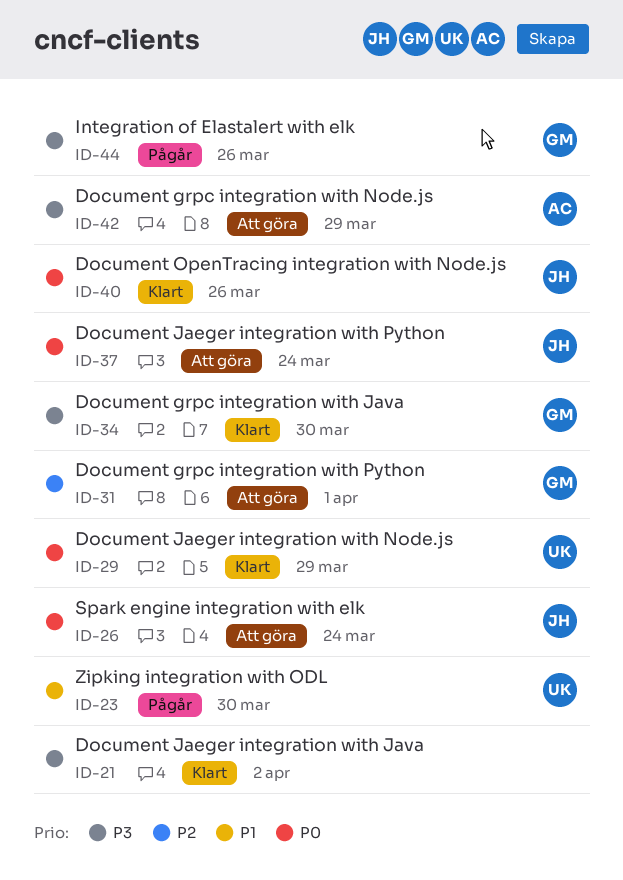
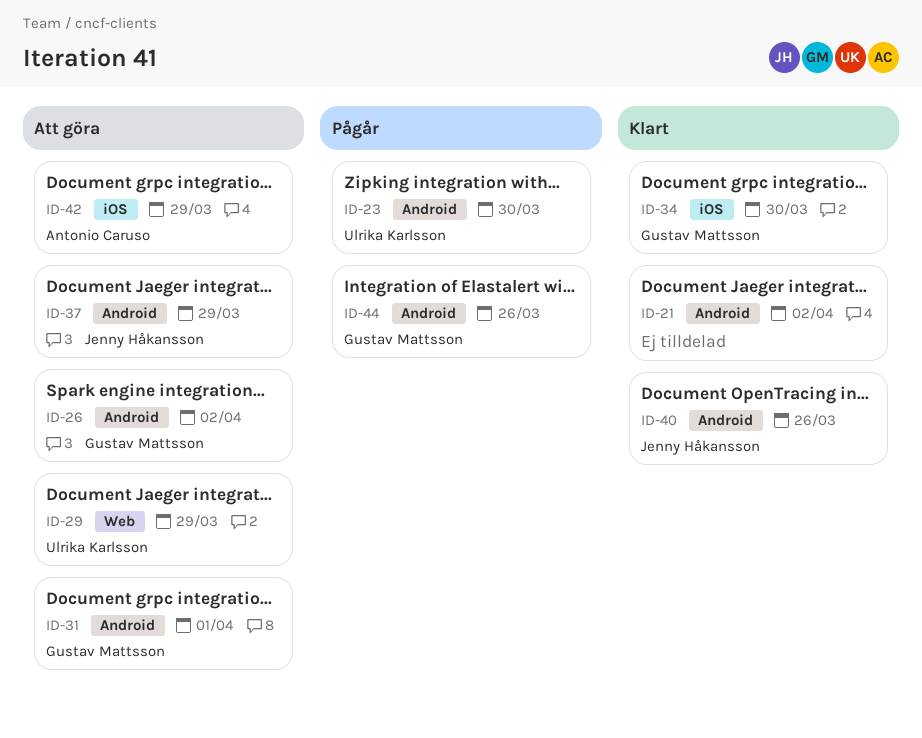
ID-26, owner: Jenny Håkansson -> Gustav Mattsson
ID-26, due: Mar 24 -> Apr 2
ID-29, status: Klart -> Att göra
ID-37, due: Mar 24 -> Mar 29

